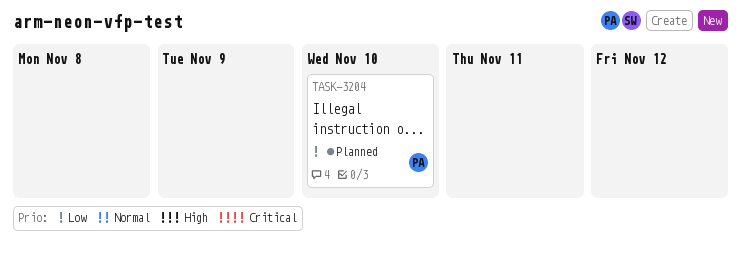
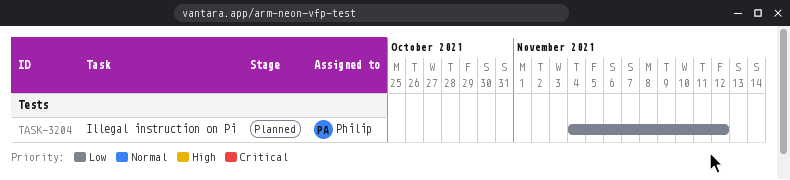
TASK-3204, due: Nov 10 -> Nov 12

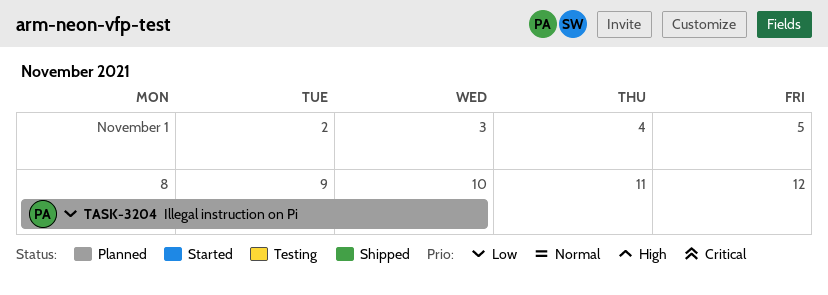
TASK-3204, start: Nov 4 -> Nov 8
TASK-3204, due: Nov 12 -> Nov 10

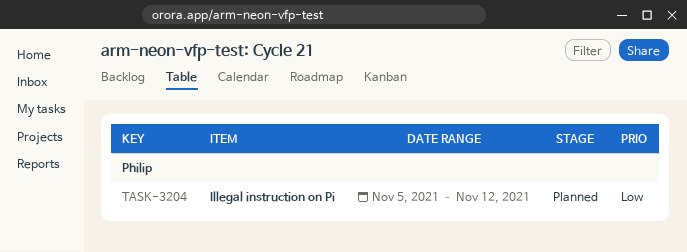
TASK-3204, start: Nov 8 -> Nov 5
TASK-3204, due: Nov 10 -> Nov 12

